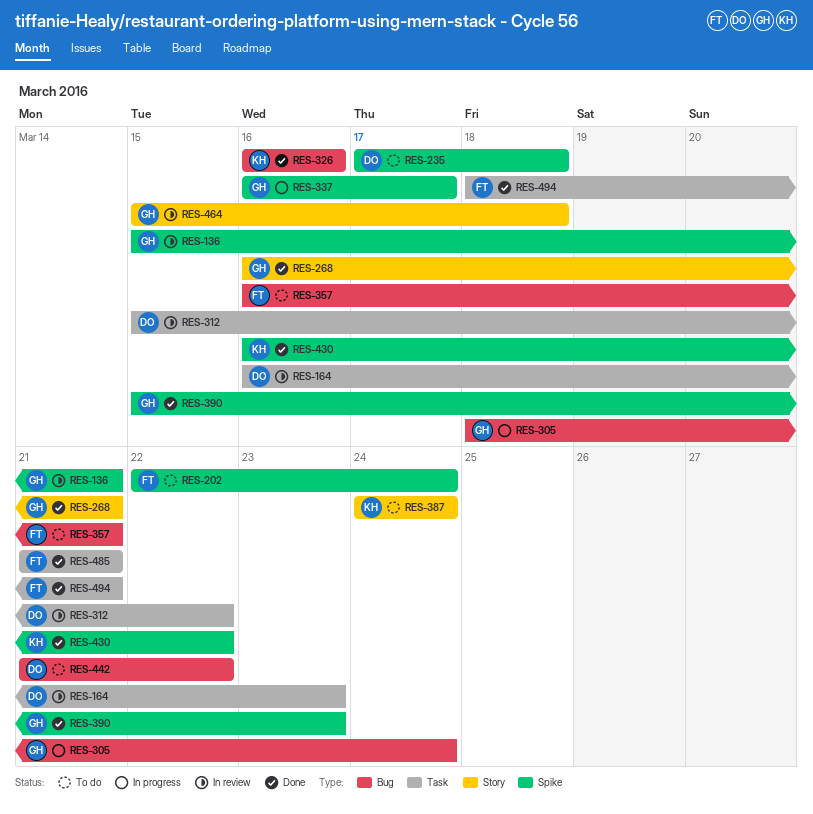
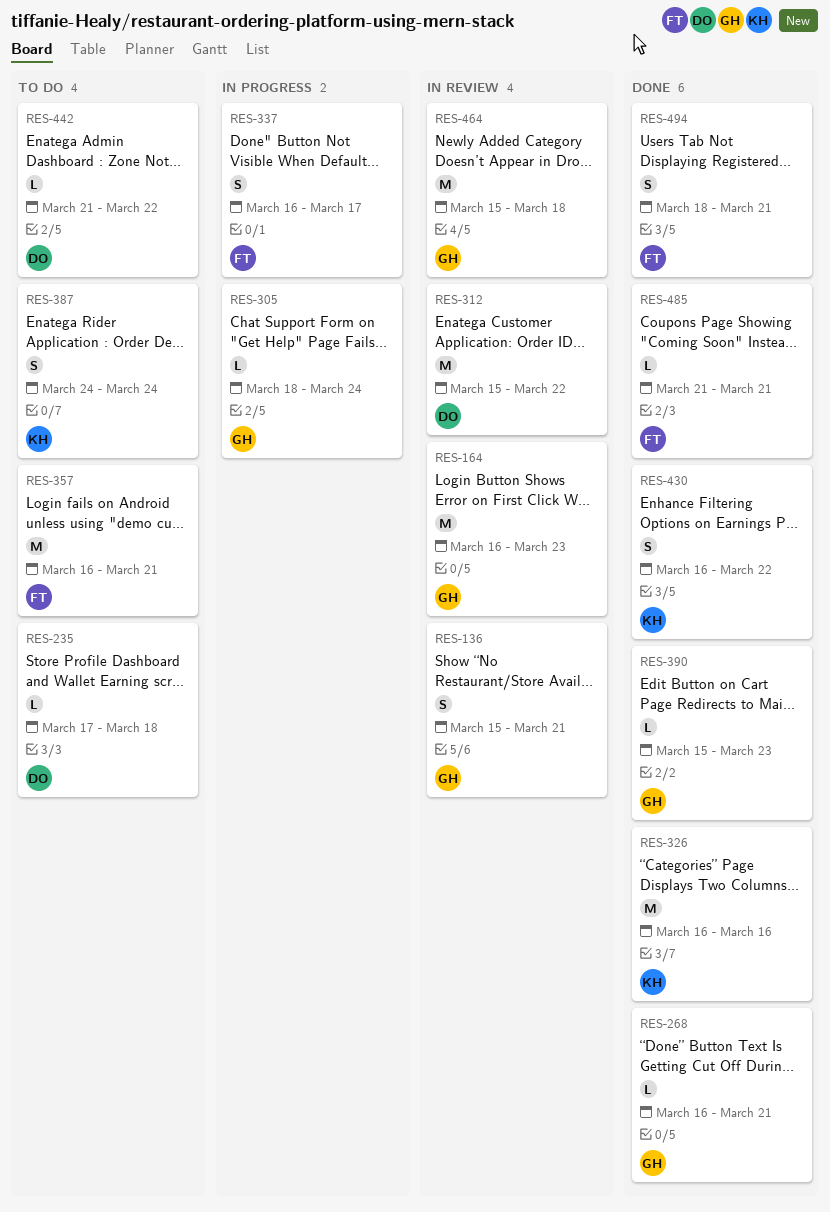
RES-164, owner: DO -> GH
RES-202: present -> none
RES-337, owner: GH -> FT

